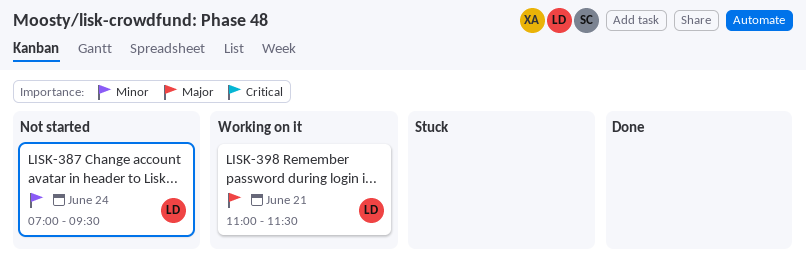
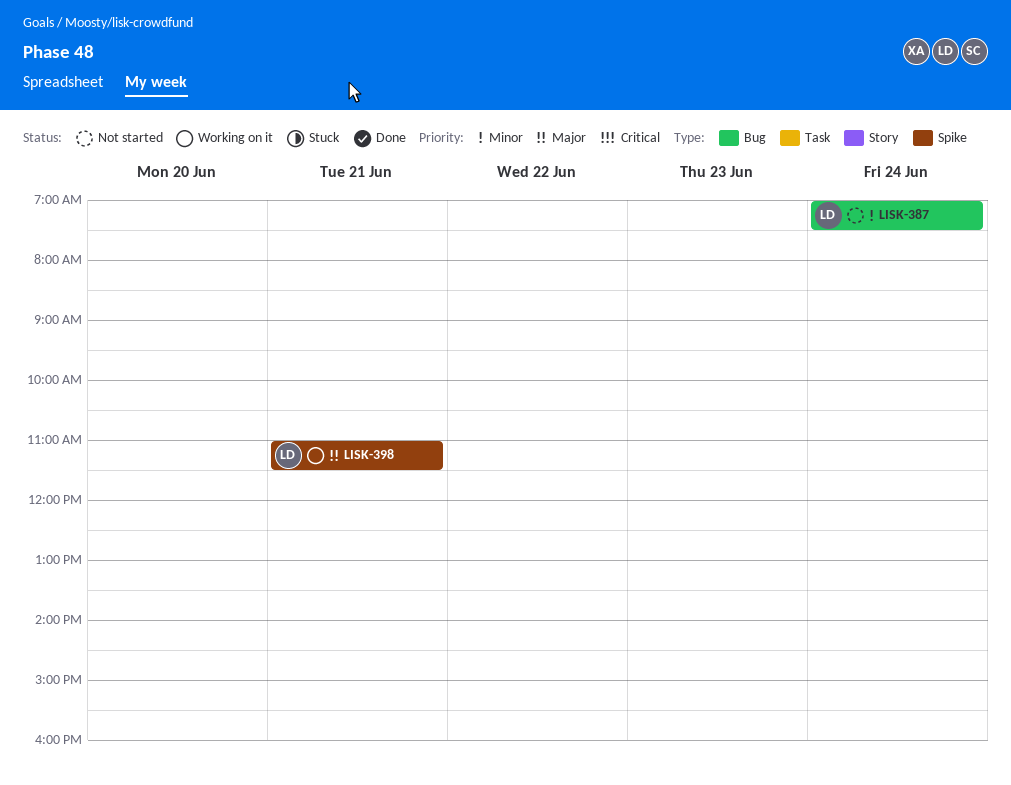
LISK-387, ends: 09:30 -> 07:30

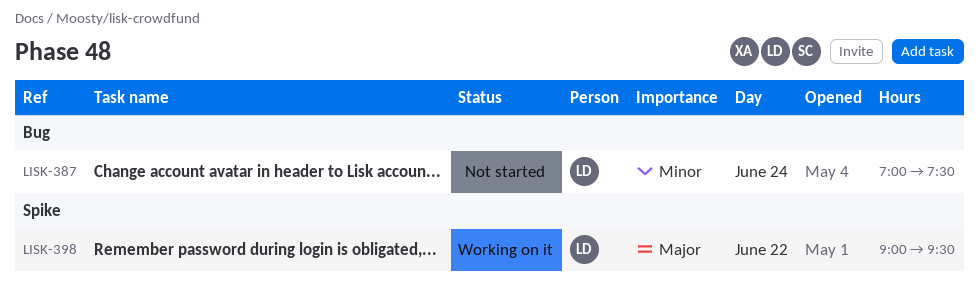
LISK-398, day: Jun 21 -> Jun 22
LISK-398, begins: 11:00 -> 09:00
LISK-398, ends: 11:30 -> 09:30

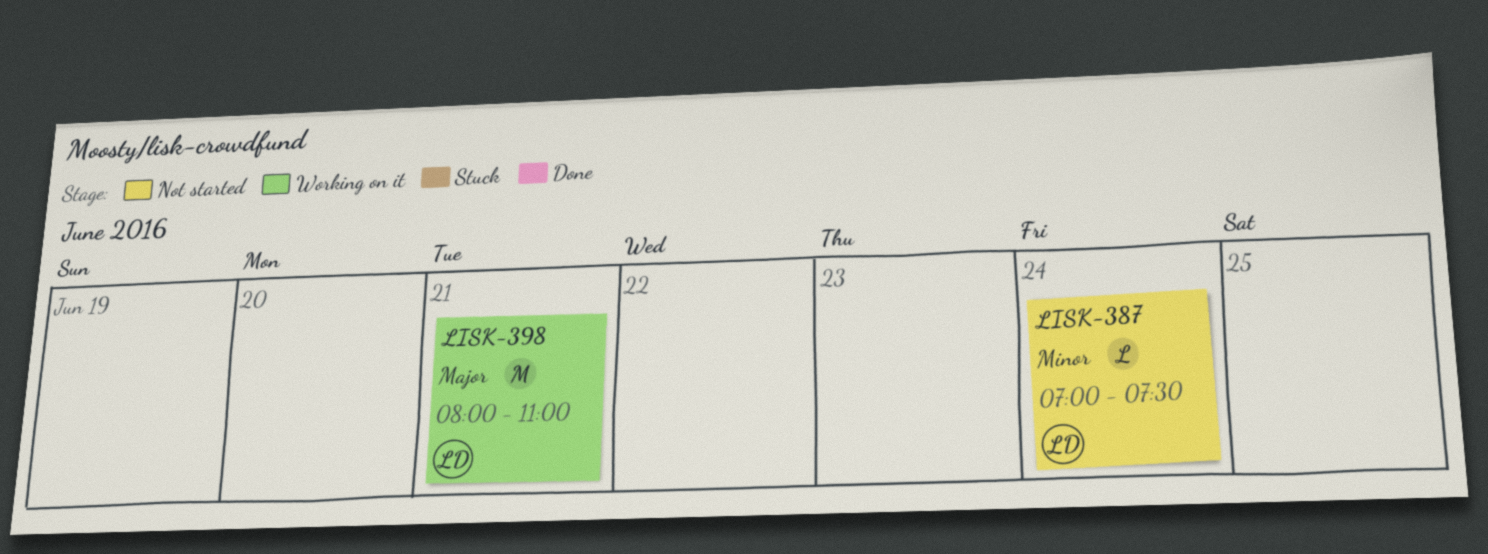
LISK-398, day: Jun 22 -> Jun 21
LISK-398, begins: 09:00 -> 08:00
LISK-398, ends: 09:30 -> 11:00

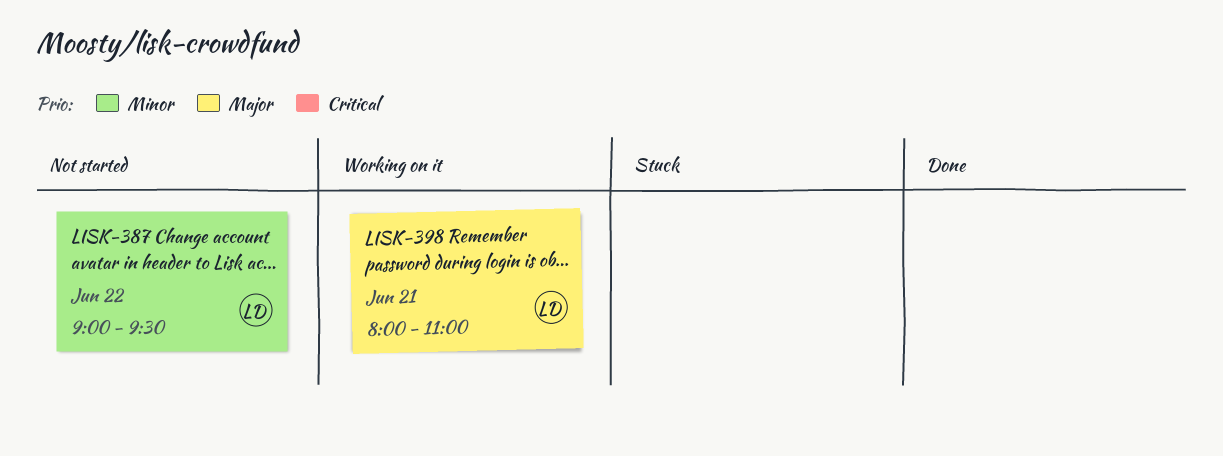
LISK-387, day: Jun 24 -> Jun 22
LISK-387, begins: 07:00 -> 09:00
LISK-387, ends: 07:30 -> 09:30

